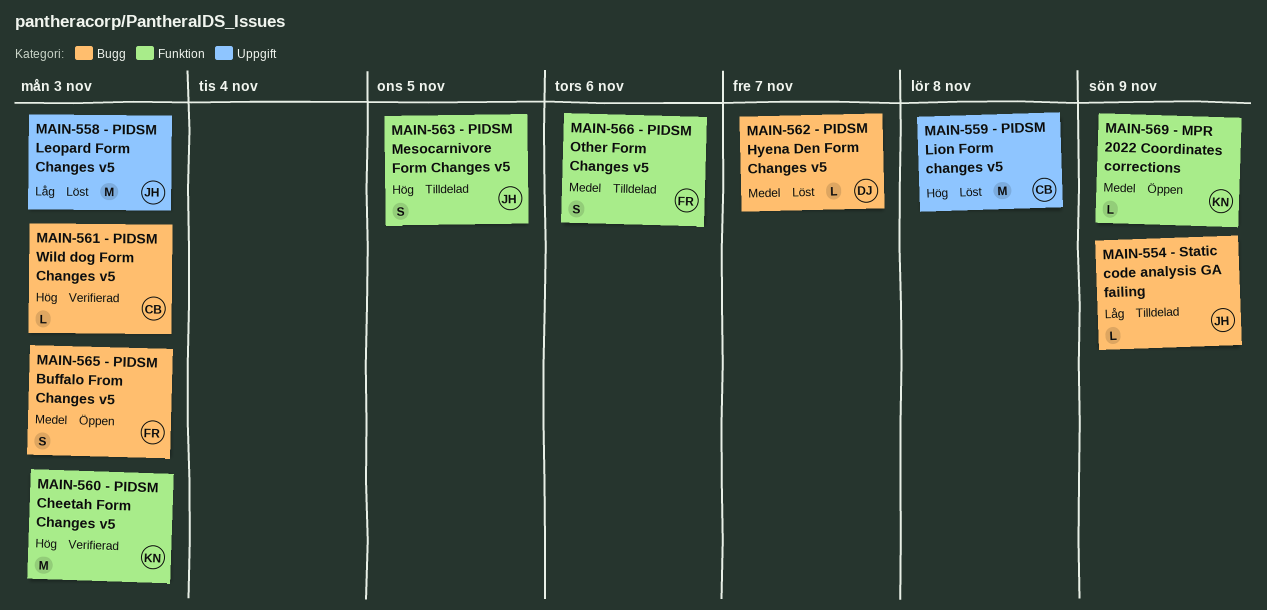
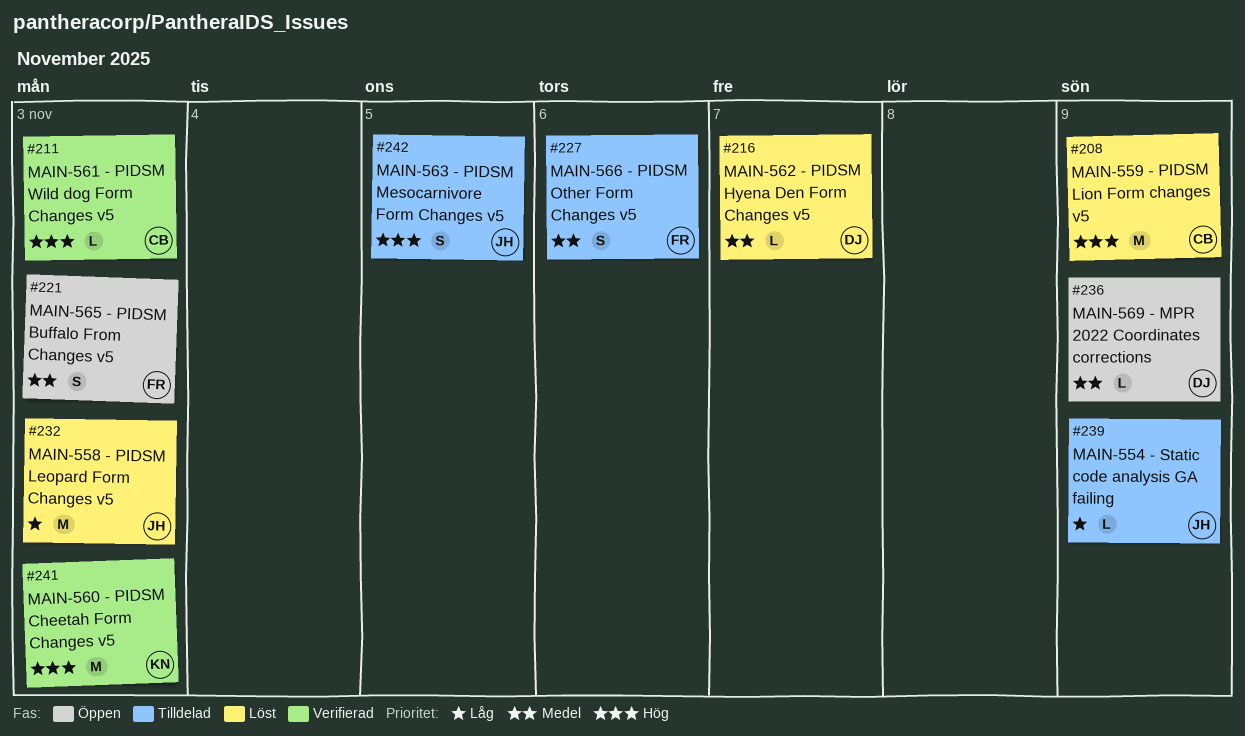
MAIN-559 ⁃ PIDSM Lion Form changes v5, due: Nov 8 -> Nov 9
MAIN-569 ⁃ MPR 2022 Coordinates corrections, owner: KN -> DJ

